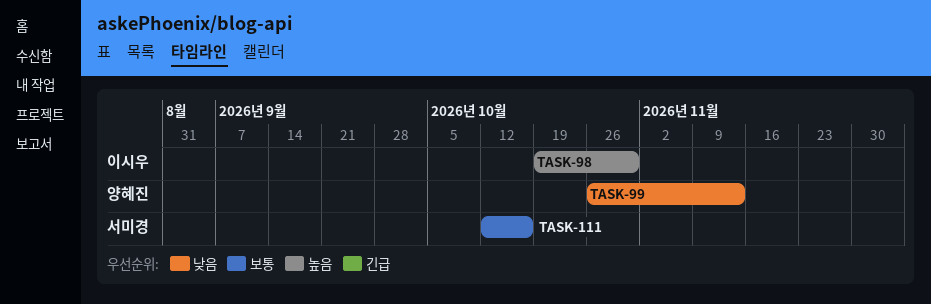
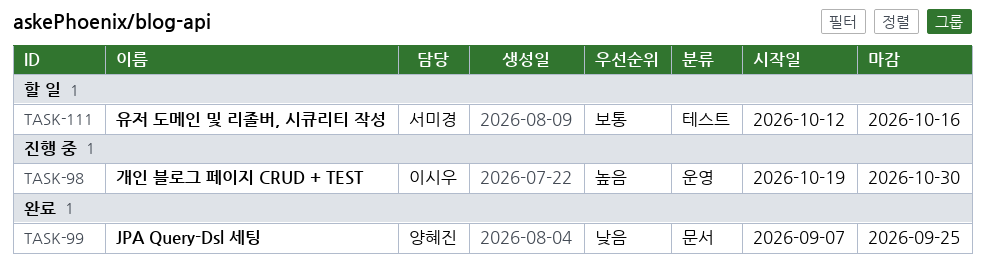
TASK-99, start: Oct 26 -> Sep 7
TASK-99, due: Nov 13 -> Sep 25

